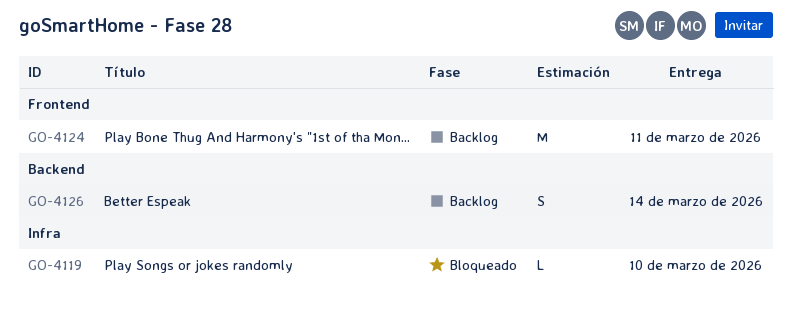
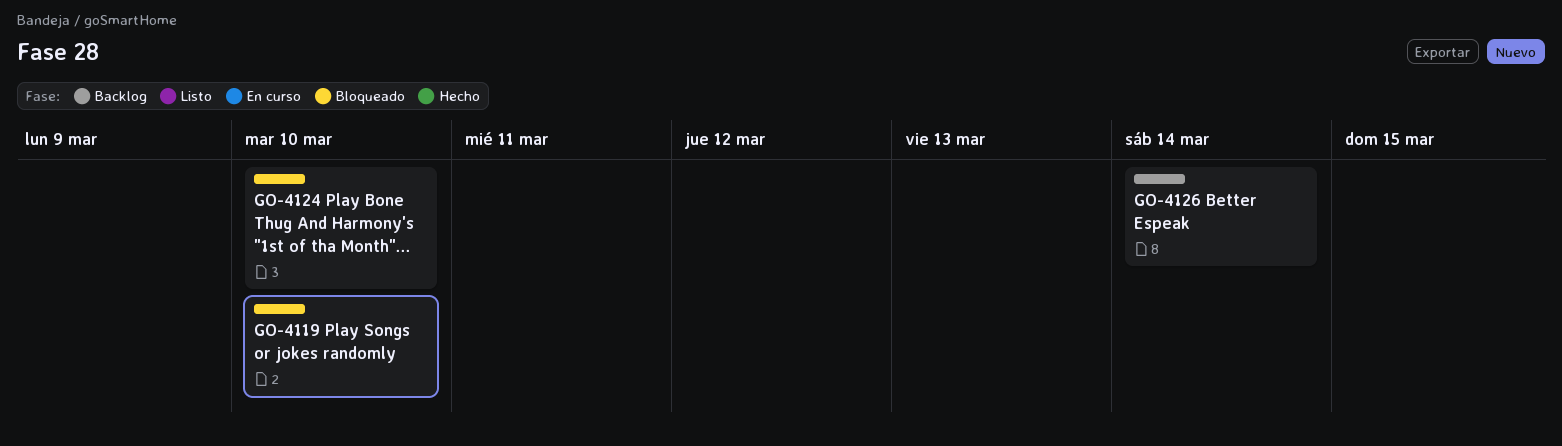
GO-4124, status: Backlog -> Bloqueado
GO-4124, due: Mar 11 -> Mar 10

